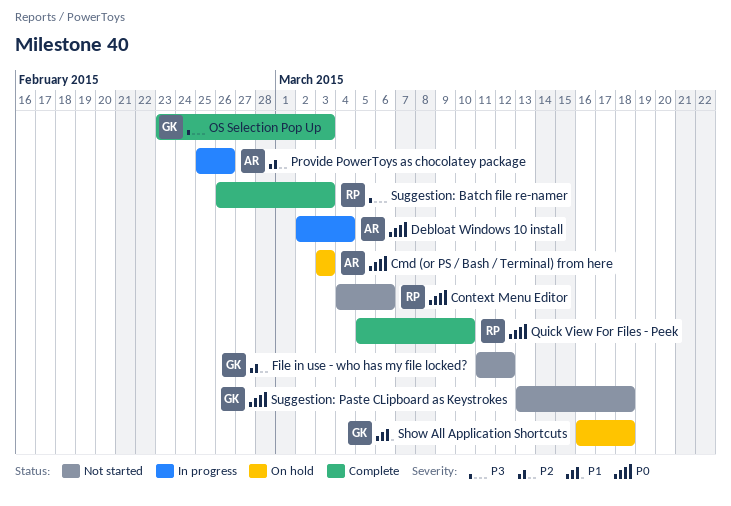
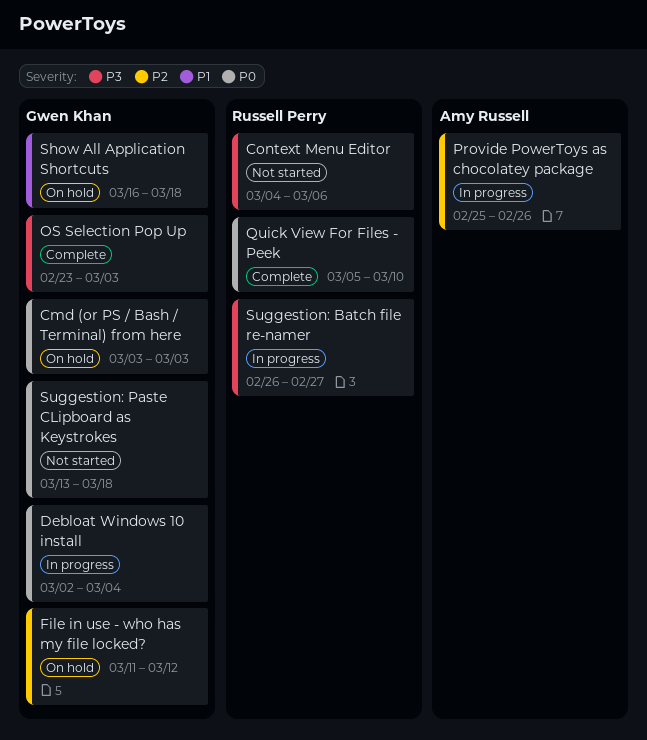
Cmd (or PS / Bash / Terminal) from here, owner: Amy Russell -> Gwen Khan
Context Menu Editor, priority: P0 -> P3
Debloat Windows 10 install, owner: Amy Russell -> Gwen Khan
File in use - who has my file locked?, status: Not started -> On hold
Suggestion: Batch file re-namer, status: Complete -> In progress
Suggestion: Batch file re-namer, due: Mar 3 -> Feb 27

